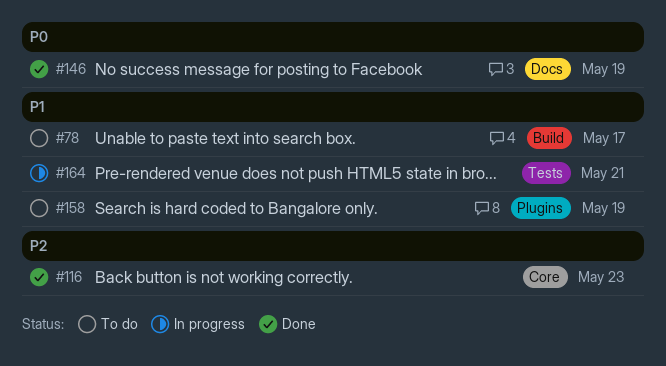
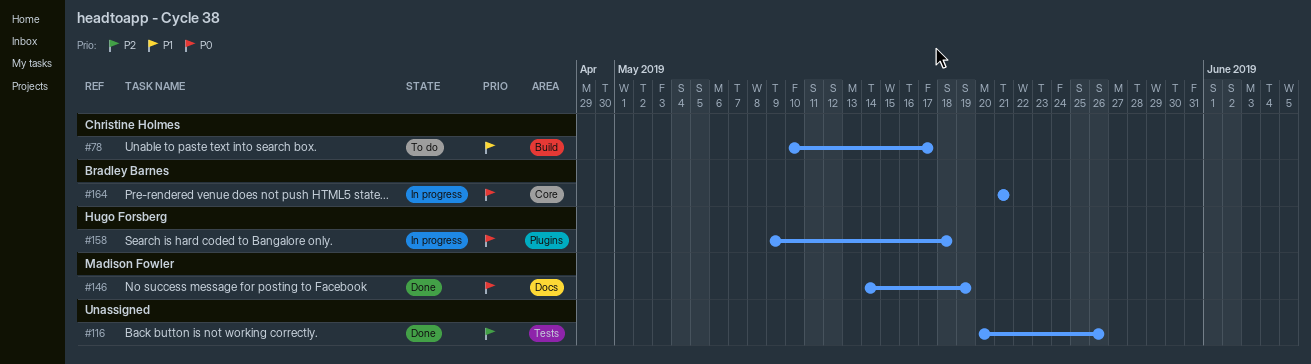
#116, label: Core -> Tests
#116, due: May 23 -> May 26
#158, status: To do -> In progress
#158, priority: P1 -> P0
#158, due: May 19 -> May 18
#164, priority: P1 -> P0
#164, label: Tests -> Core

